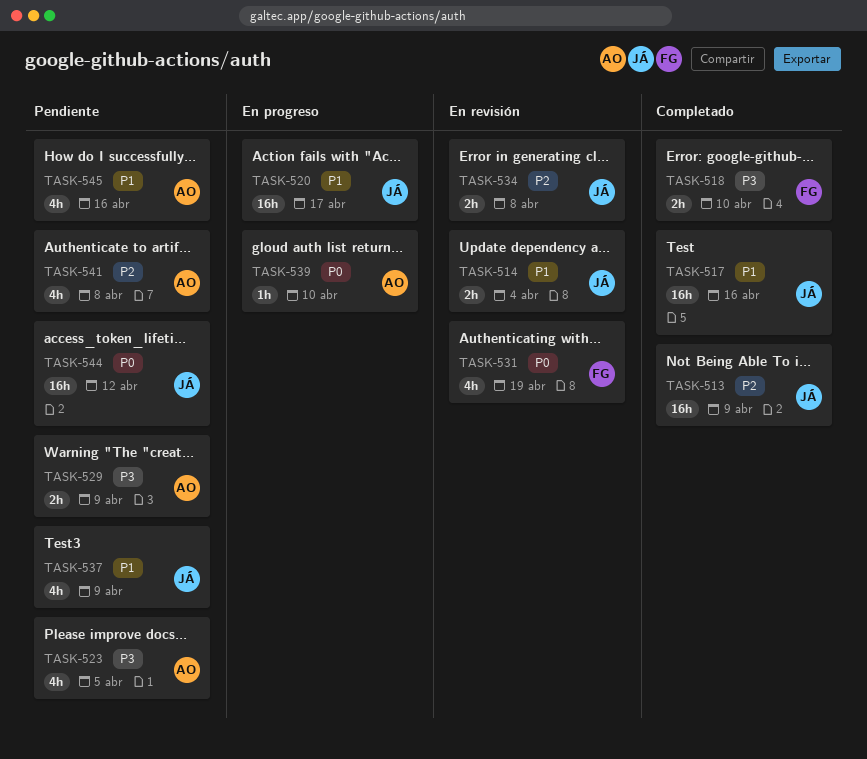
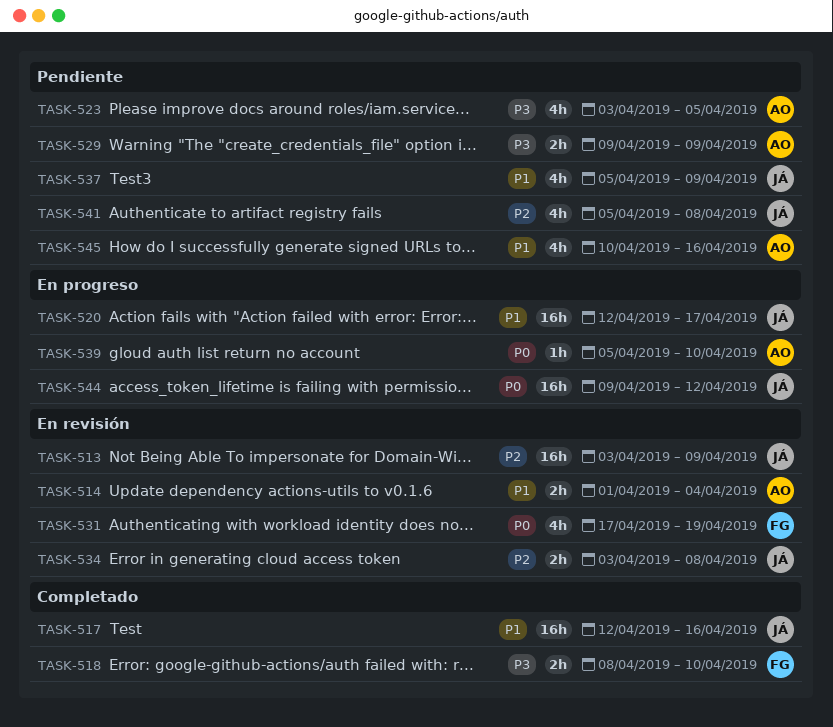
TASK-513, status: Completado -> En revisión
TASK-514, owner: JÁ -> AO
TASK-541, owner: AO -> JÁ
TASK-544, status: Pendiente -> En progreso

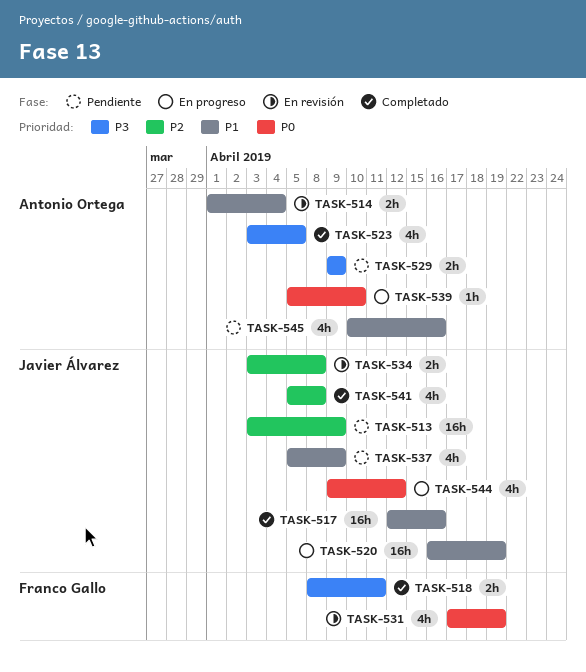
TASK-513, status: En revisión -> Pendiente
TASK-518, due: Apr 10 -> Apr 11
TASK-520, start: Apr 12 -> Apr 16
TASK-520, due: Apr 17 -> Apr 19
TASK-523, status: Pendiente -> Completado
TASK-541, status: Pendiente -> Completado
TASK-544, estimate: 16h -> 4h

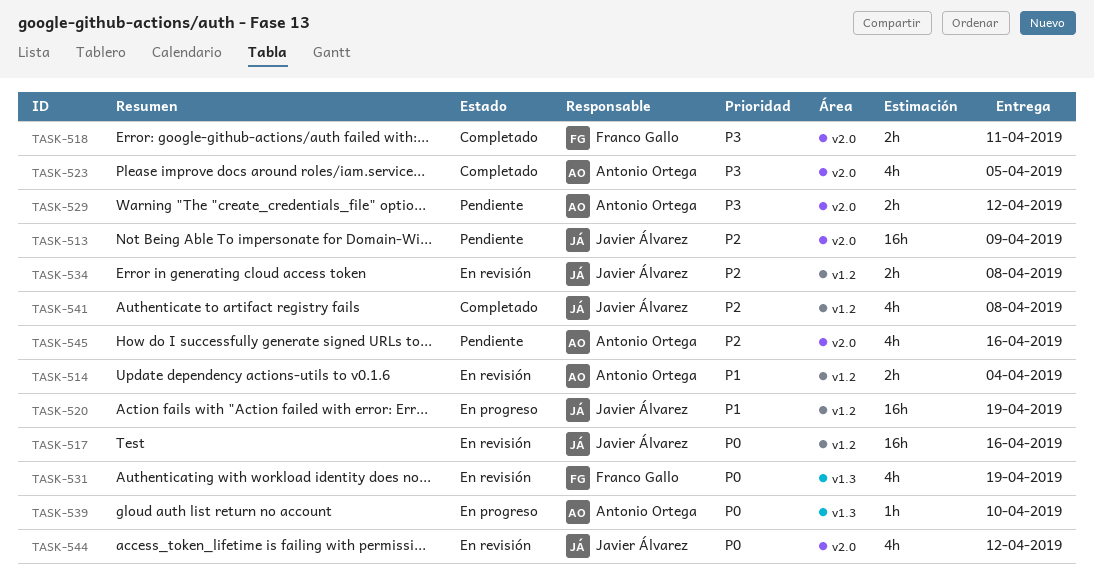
TASK-517, status: Completado -> En revisión
TASK-517, priority: P1 -> P0
TASK-529, due: Apr 9 -> Apr 12
TASK-537: present -> none
TASK-544, status: En progreso -> En revisión
TASK-545, priority: P1 -> P2

